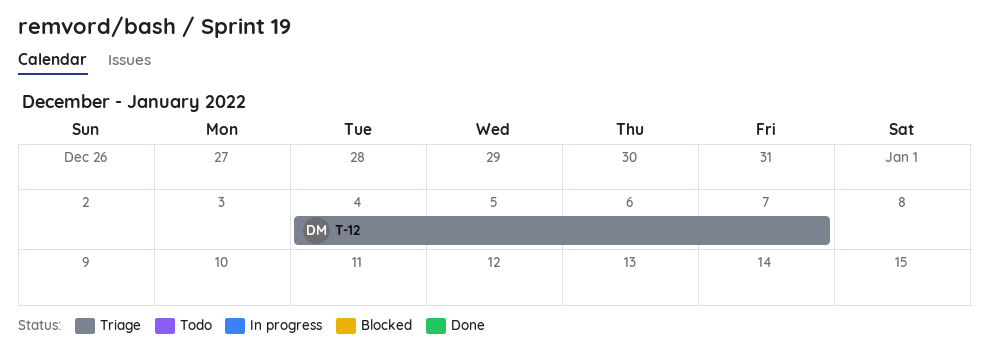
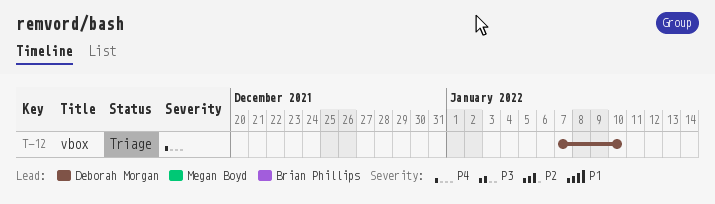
T-12, start: Jan 4 -> Jan 7
T-12, due: Jan 7 -> Jan 10

